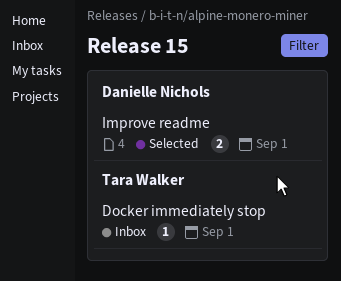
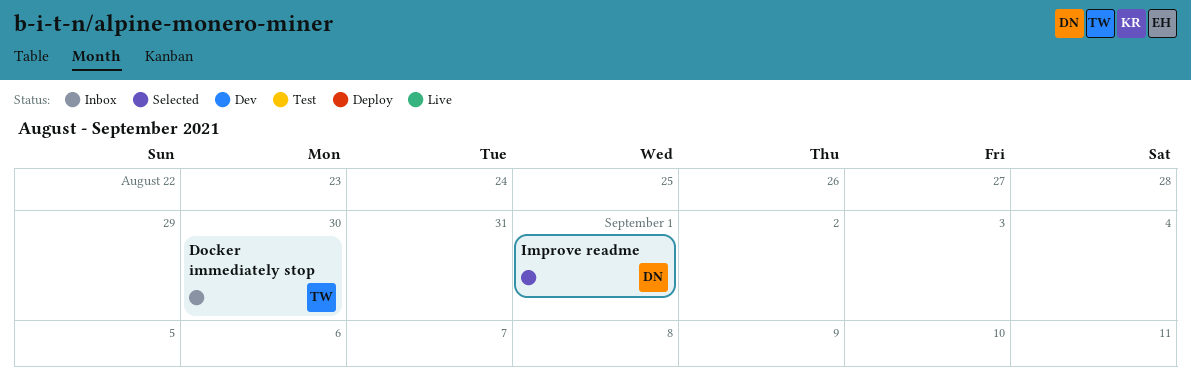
Docker immediately stop, due: Sep 1 -> Aug 30

